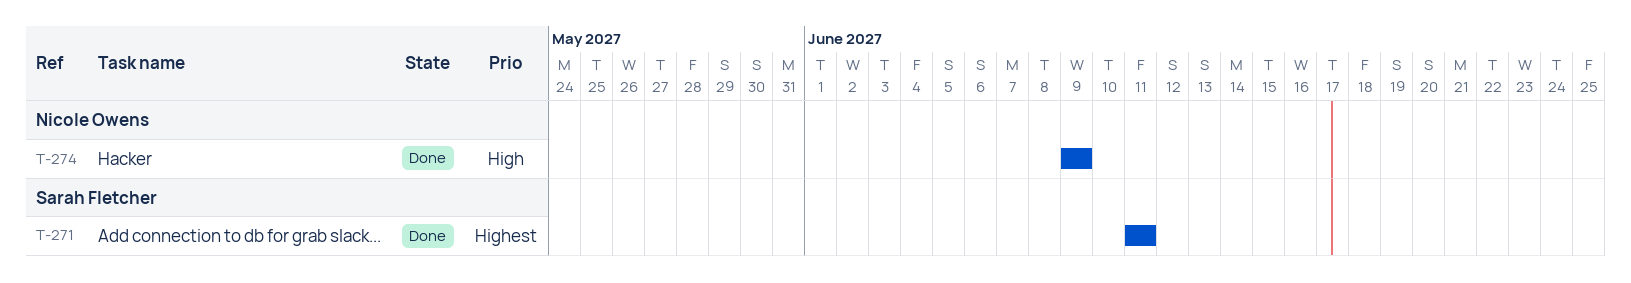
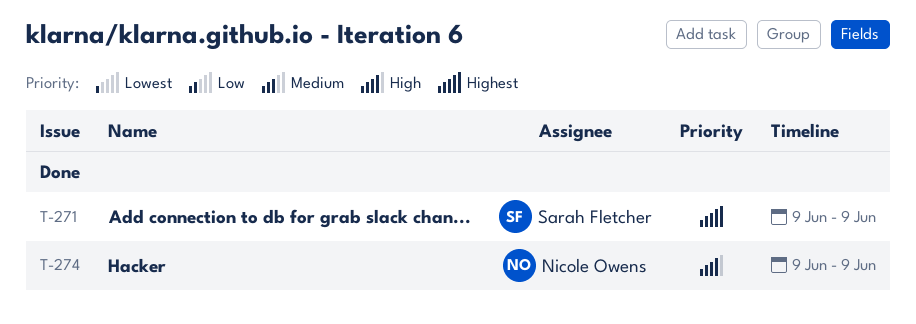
T-271, start: Jun 11 -> Jun 9
T-271, due: Jun 11 -> Jun 9

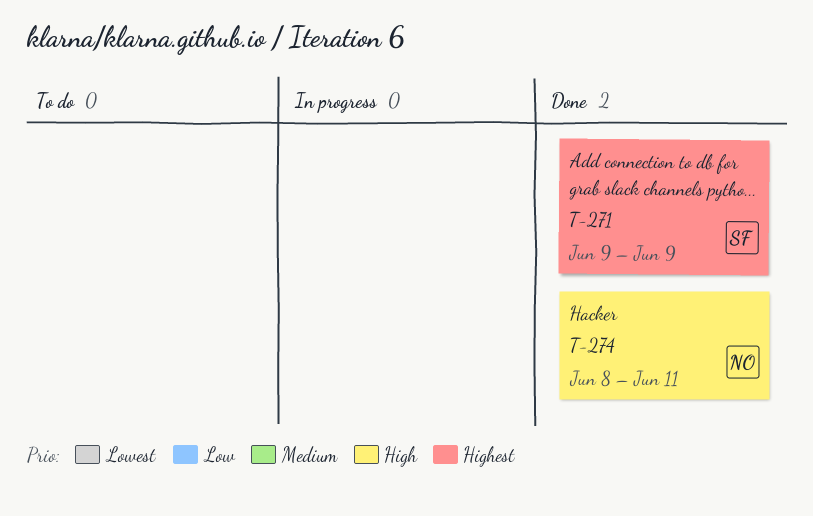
T-274, start: Jun 9 -> Jun 8
T-274, due: Jun 9 -> Jun 11

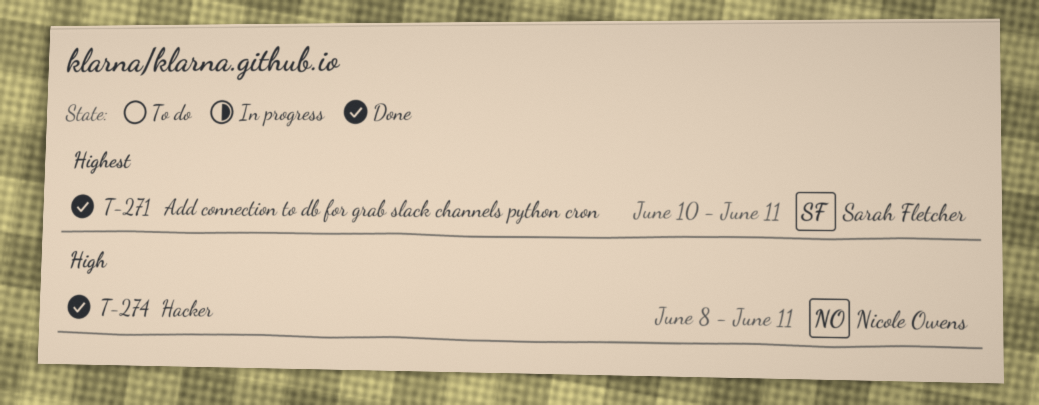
T-271, start: Jun 9 -> Jun 10
T-271, due: Jun 9 -> Jun 11

